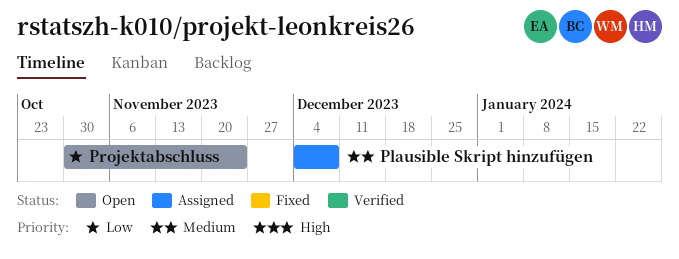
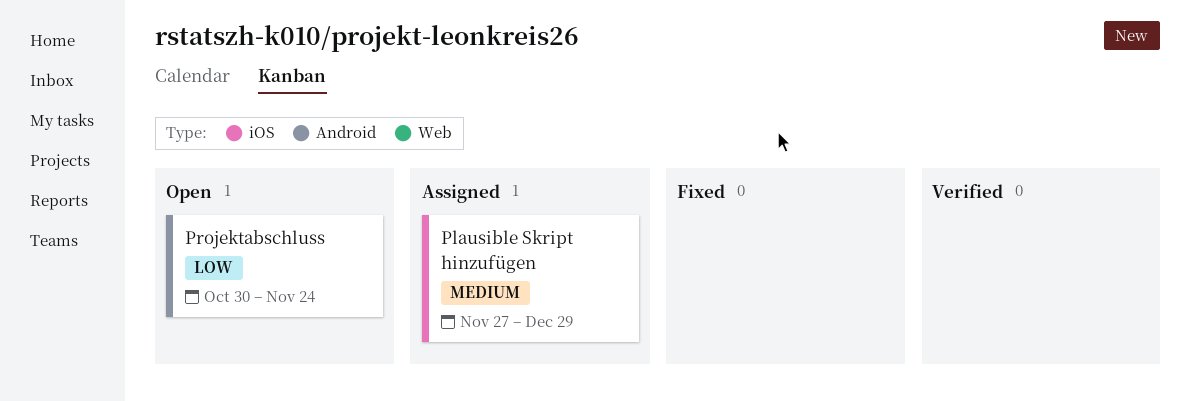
Plausible Skript hinzufügen, start: Dec 4 -> Nov 27
Plausible Skript hinzufügen, due: Dec 8 -> Dec 29

